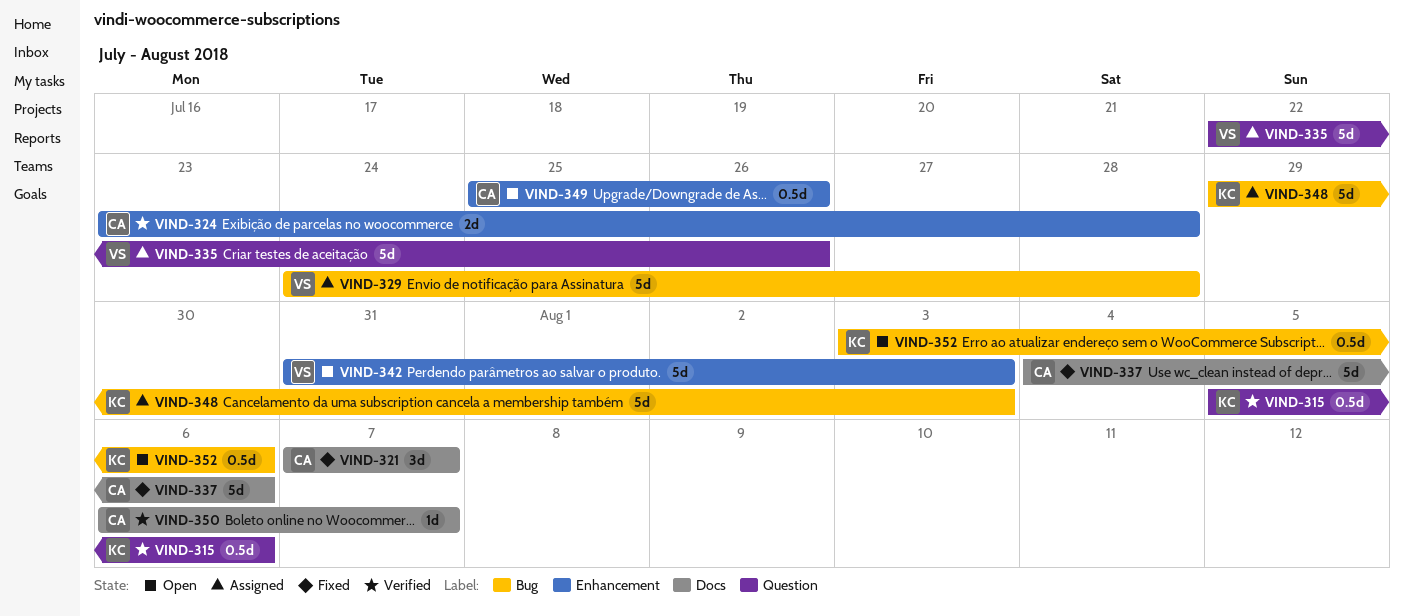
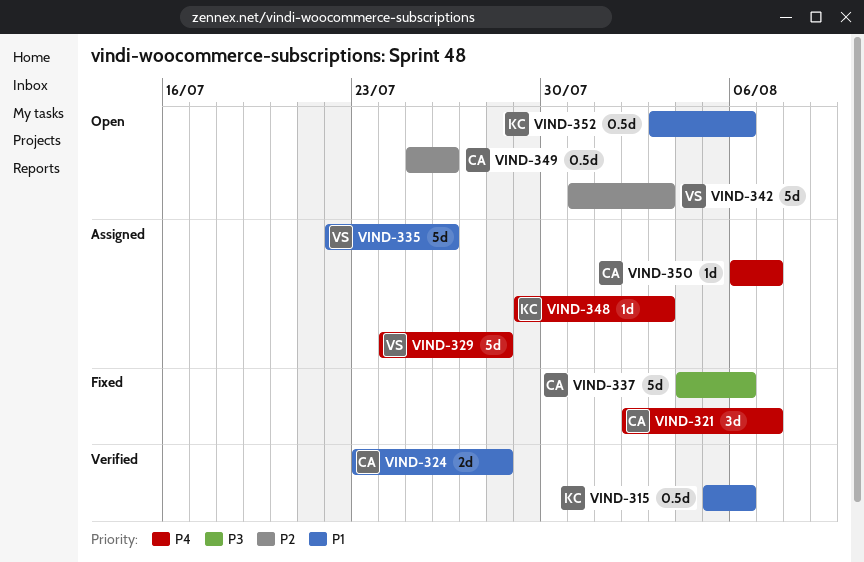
VIND-321, start: Aug 7 -> Aug 2
VIND-348, estimate: 5d -> 1d
VIND-350, status: Verified -> Assigned

